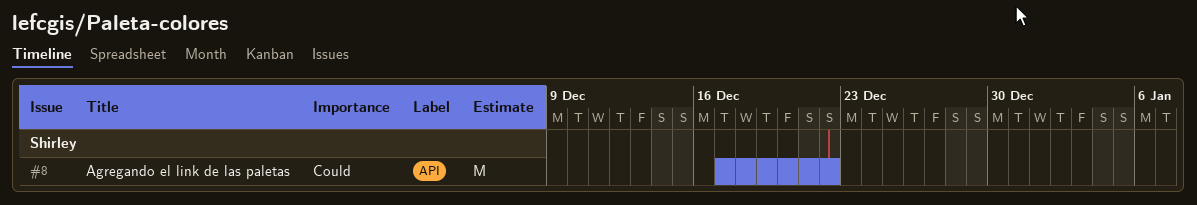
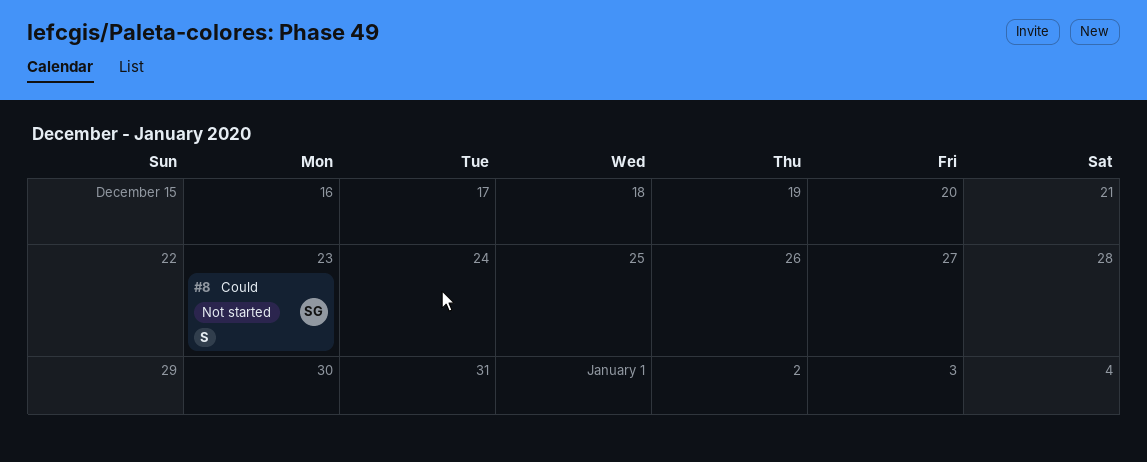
#8, estimate: M -> S
#8, due: Dec 22 -> Dec 23

